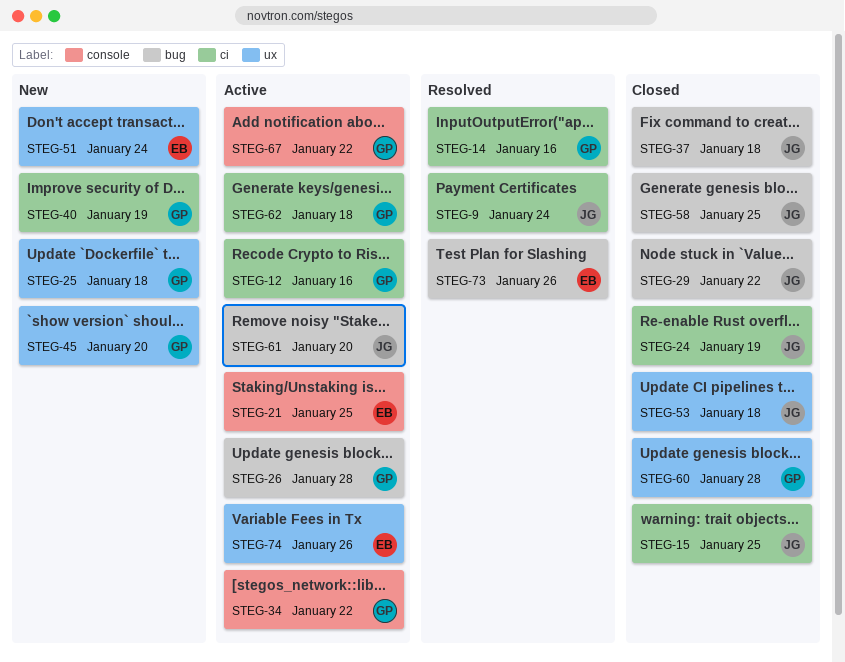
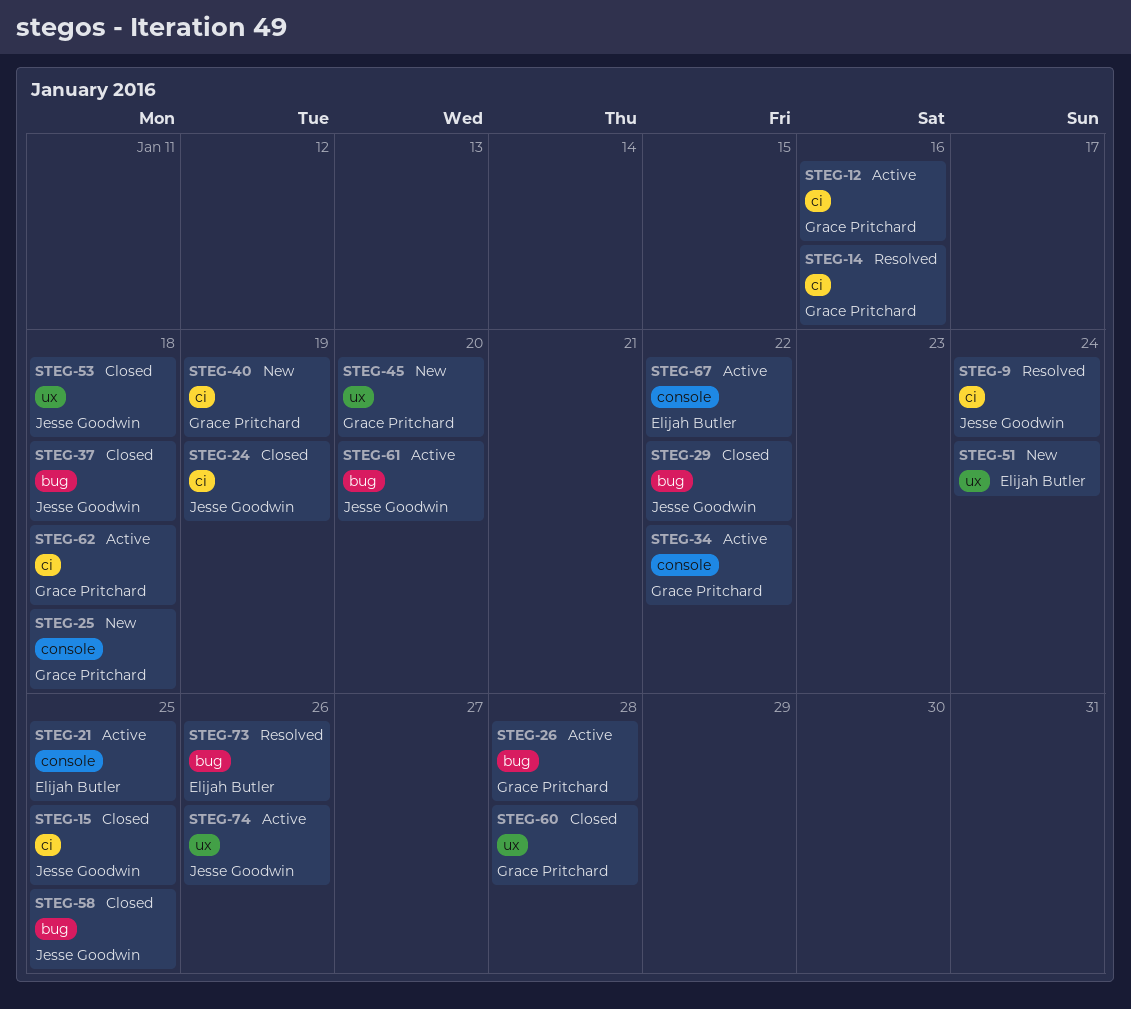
STEG-25, label: ux -> console
STEG-67, owner: Grace Pritchard -> Elijah Butler
STEG-74, owner: Elijah Butler -> Jesse Goodwin

